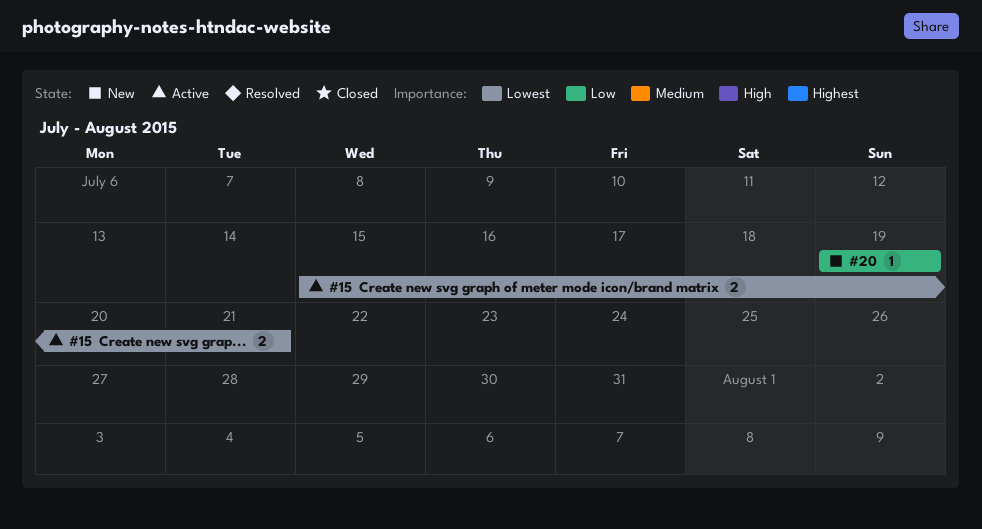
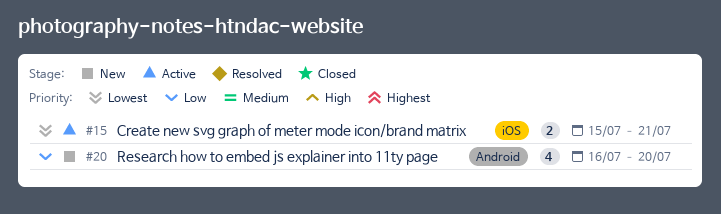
#20, estimate: 1 -> 4
#20, start: Jul 19 -> Jul 16
#20, due: Jul 19 -> Jul 20

